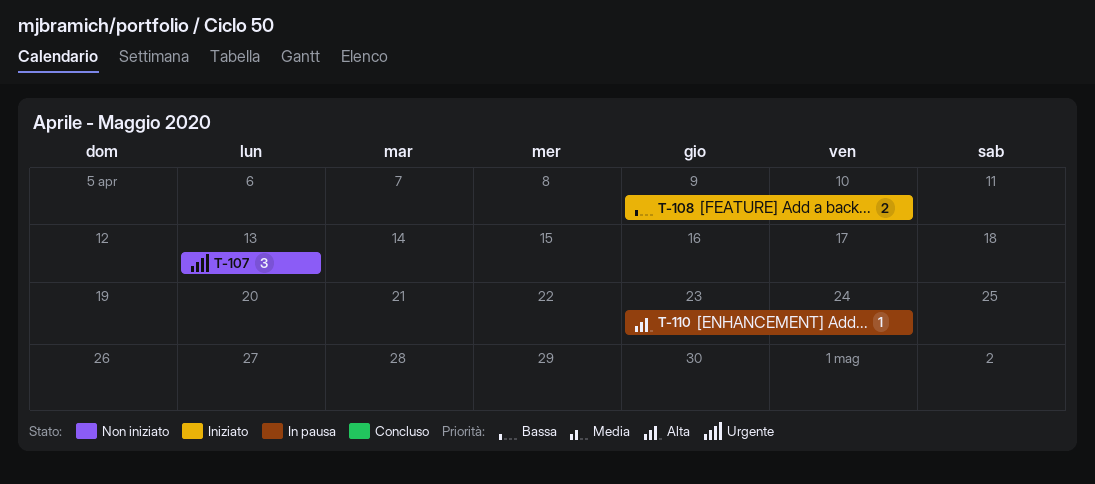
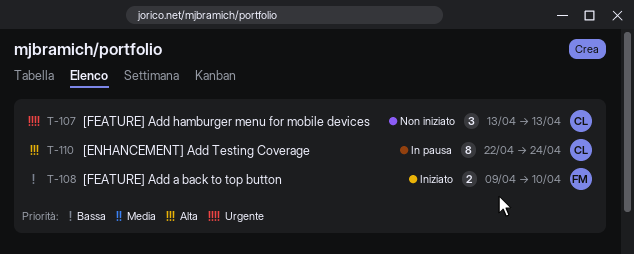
T-110, estimate: 1 -> 8
T-110, start: Apr 23 -> Apr 22

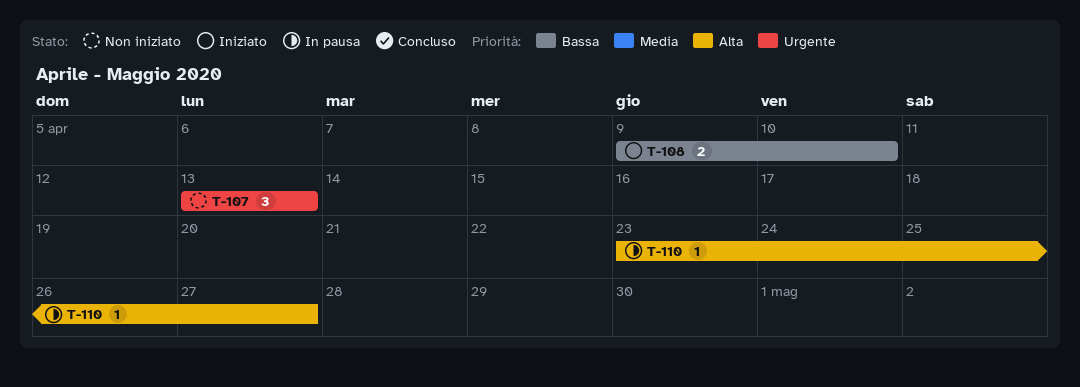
T-110, estimate: 8 -> 1
T-110, start: Apr 22 -> Apr 23
T-110, due: Apr 24 -> Apr 27

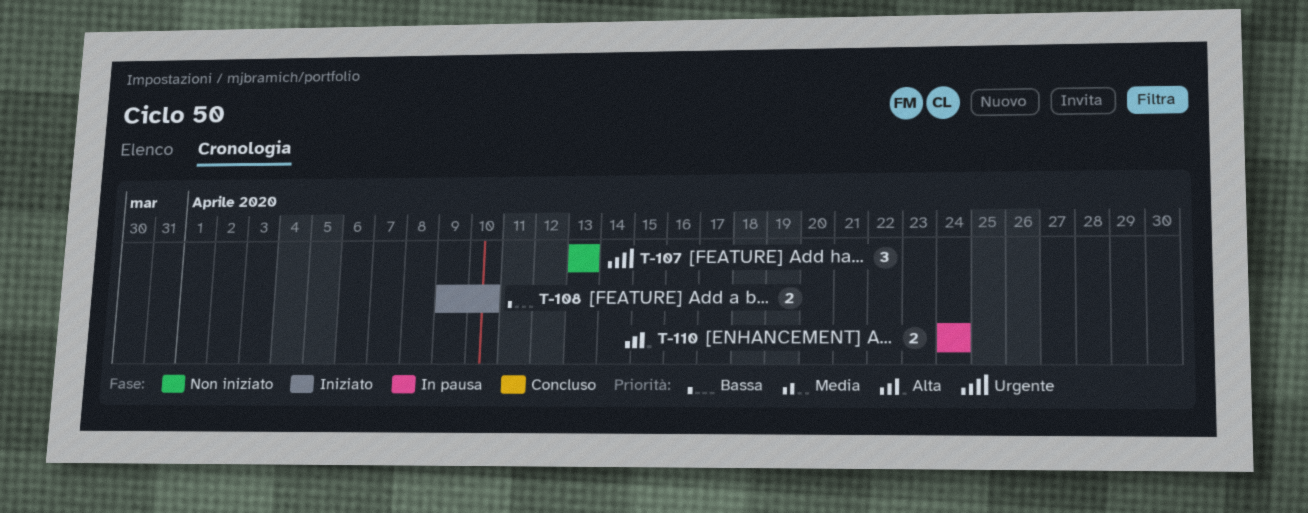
T-110, estimate: 1 -> 2
T-110, start: Apr 23 -> Apr 24
T-110, due: Apr 27 -> Apr 24

